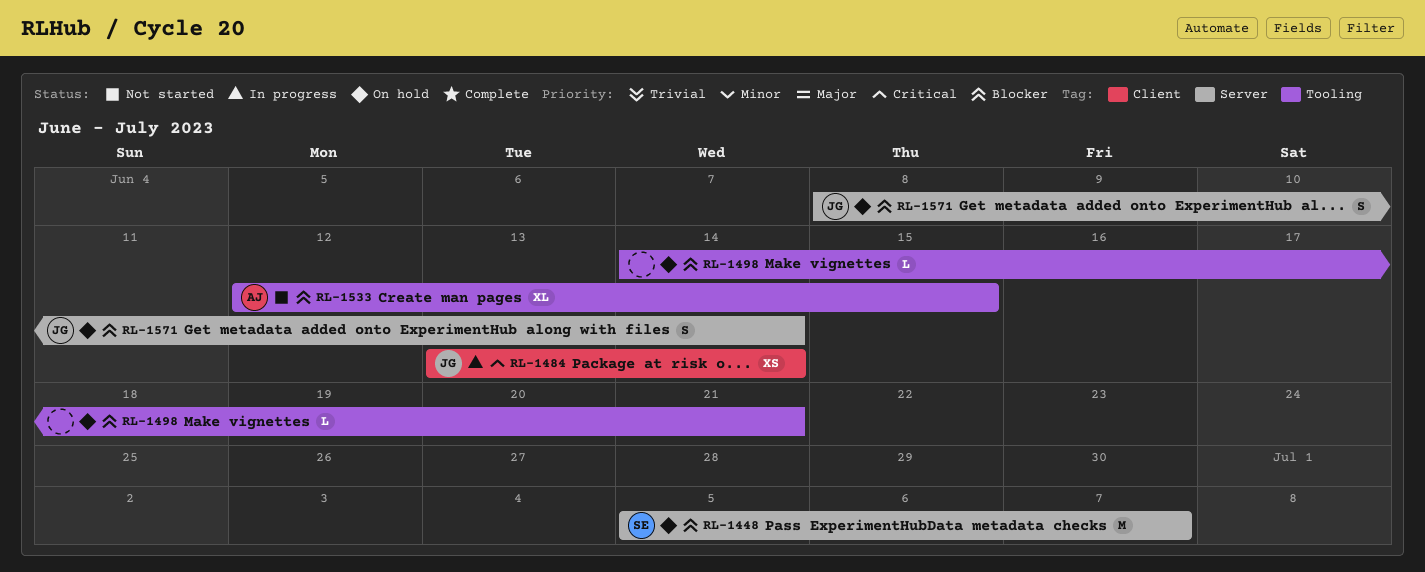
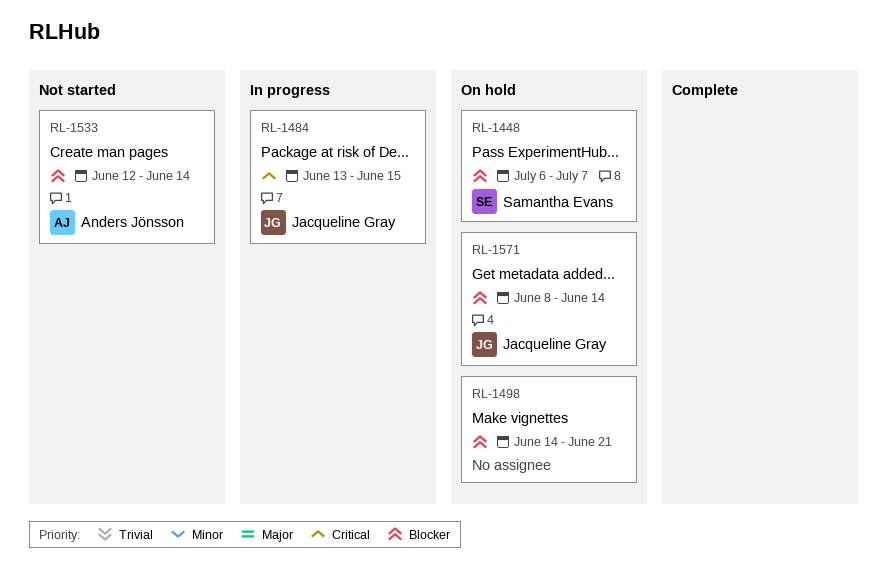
RL-1448, start: Jul 5 -> Jul 6
RL-1484, due: Jun 14 -> Jun 15
RL-1533, due: Jun 15 -> Jun 14

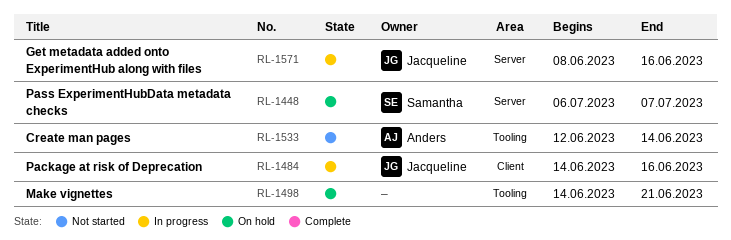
RL-1484, start: Jun 13 -> Jun 14
RL-1484, due: Jun 15 -> Jun 16
RL-1571, status: On hold -> In progress
RL-1571, due: Jun 14 -> Jun 16

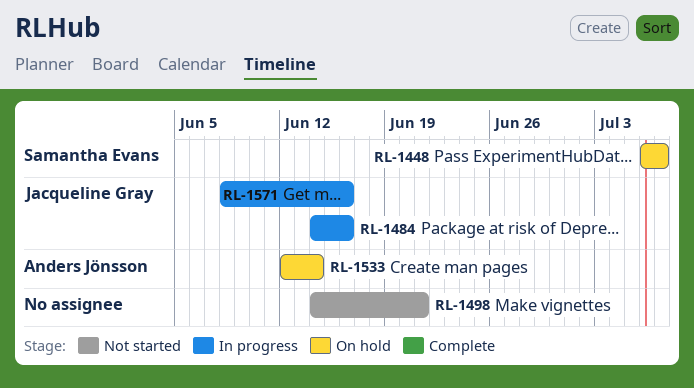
RL-1498, status: On hold -> Not started
RL-1533, status: Not started -> On hold

